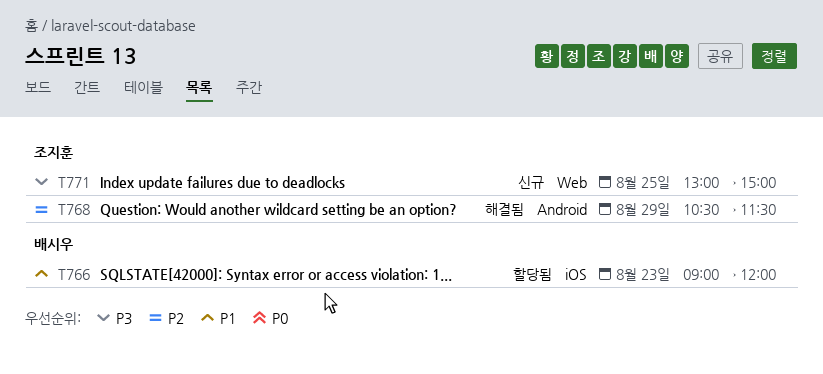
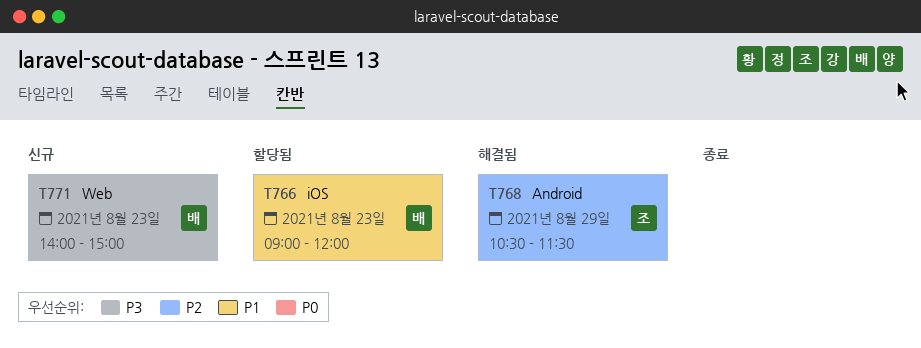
T771, owner: 조지훈 -> 배시우
T771, day: Aug 25 -> Aug 23
T771, begins: 13:00 -> 14:00

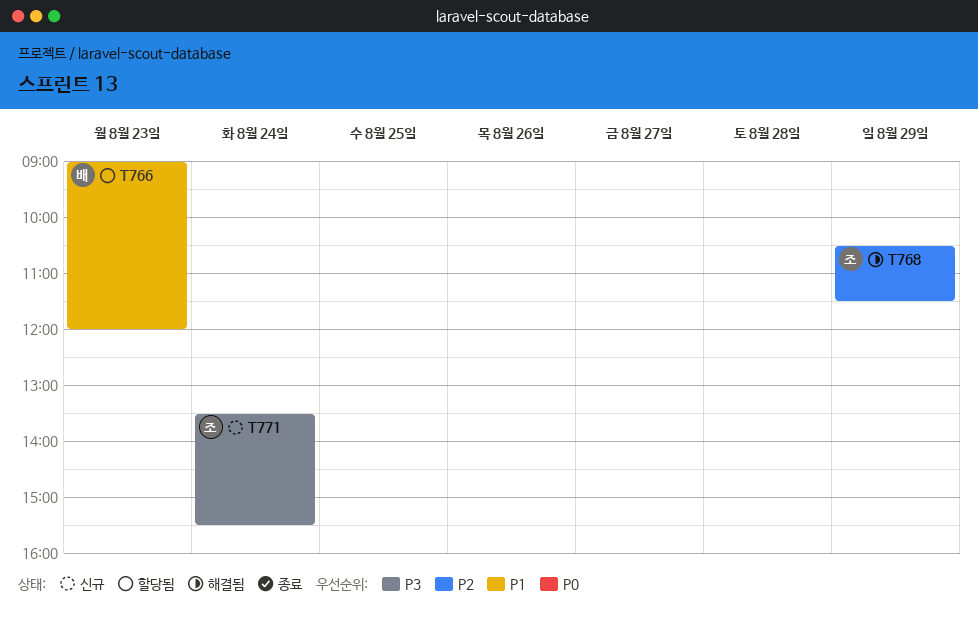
T771, owner: 배 -> 조
T771, day: Aug 23 -> Aug 24
T771, begins: 14:00 -> 13:30
T771, ends: 15:00 -> 15:30

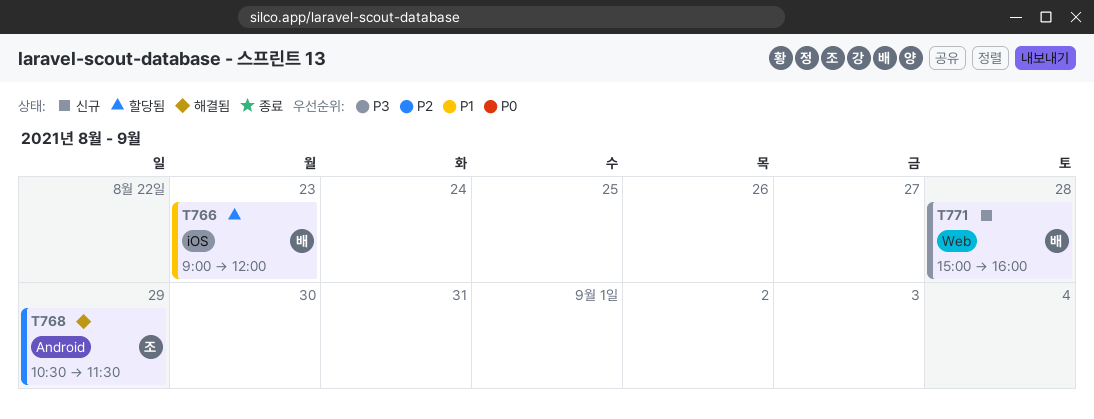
T771, owner: 조 -> 배
T771, day: Aug 24 -> Aug 28
T771, begins: 13:30 -> 15:00
T771, ends: 15:30 -> 16:00

